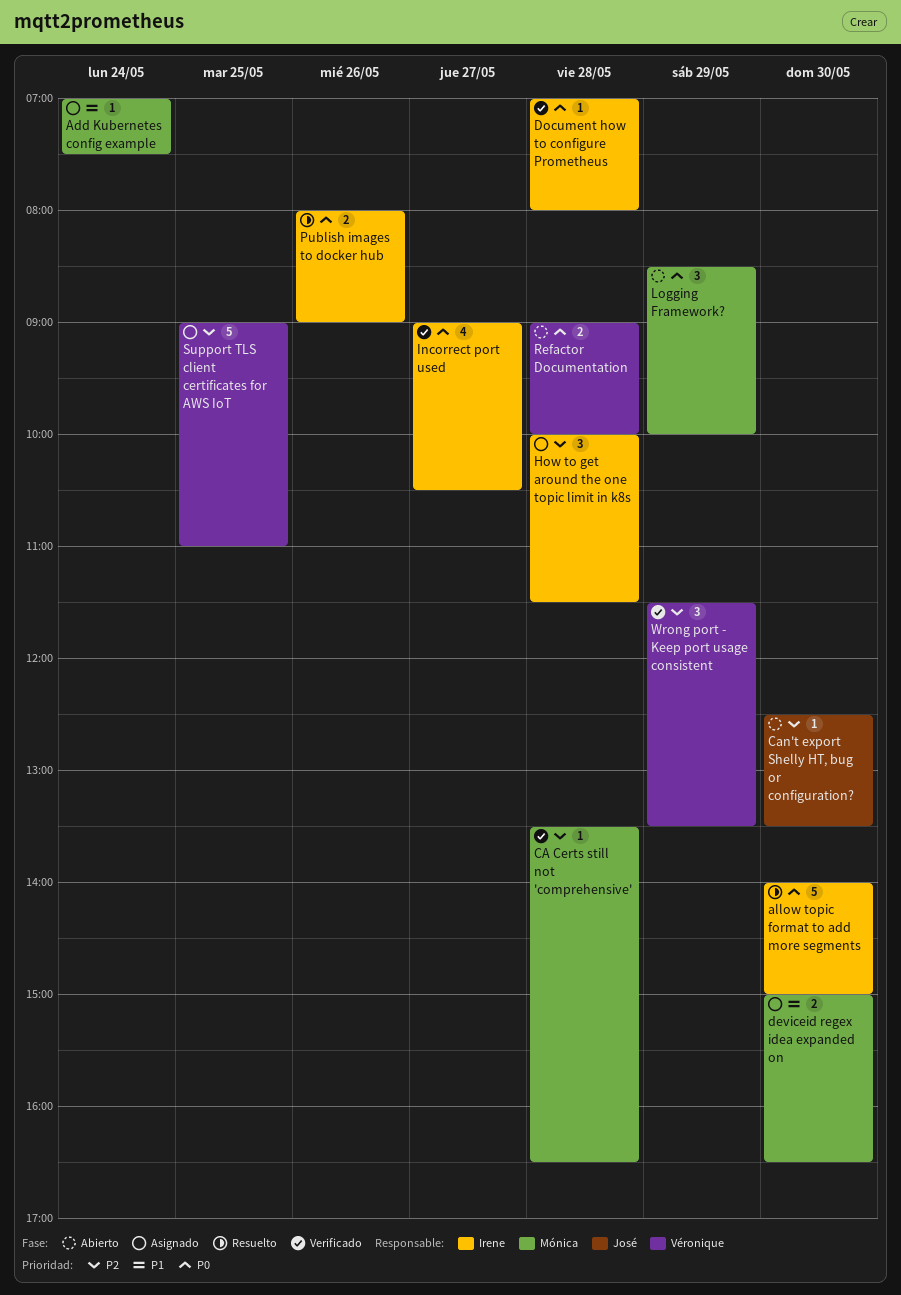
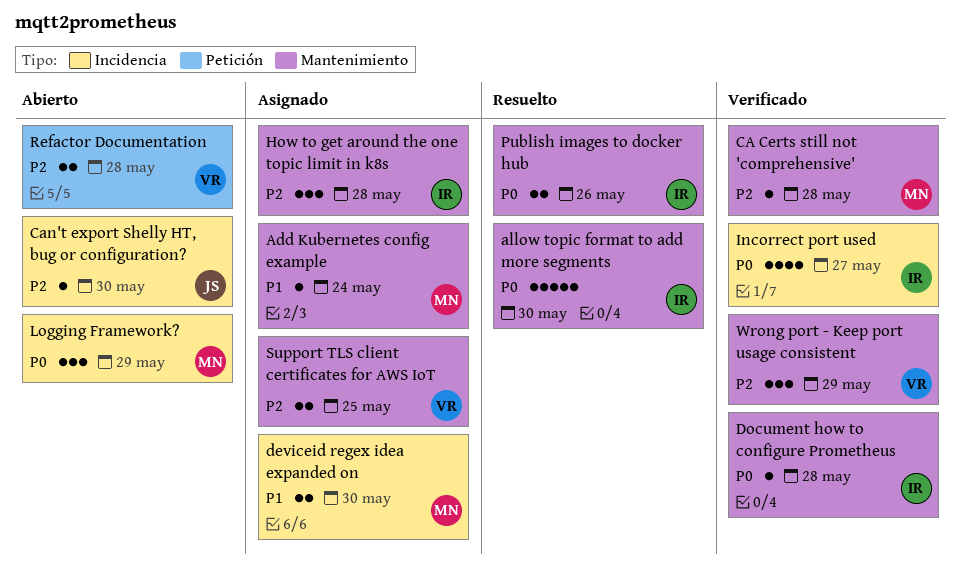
Refactor Documentation, priority: P0 -> P2
Support TLS client certificates for AWS IoT, estimate: 5 -> 2

